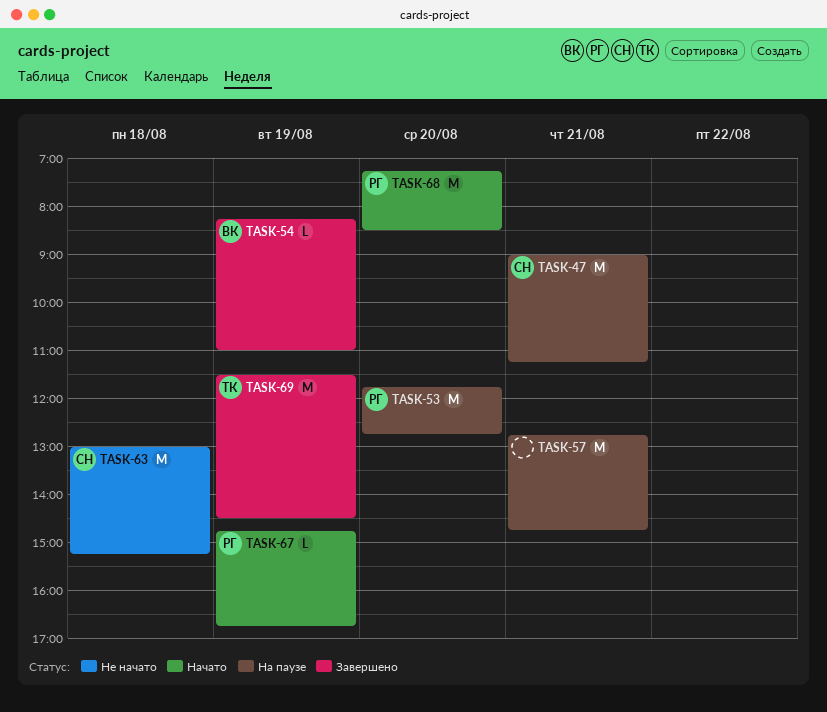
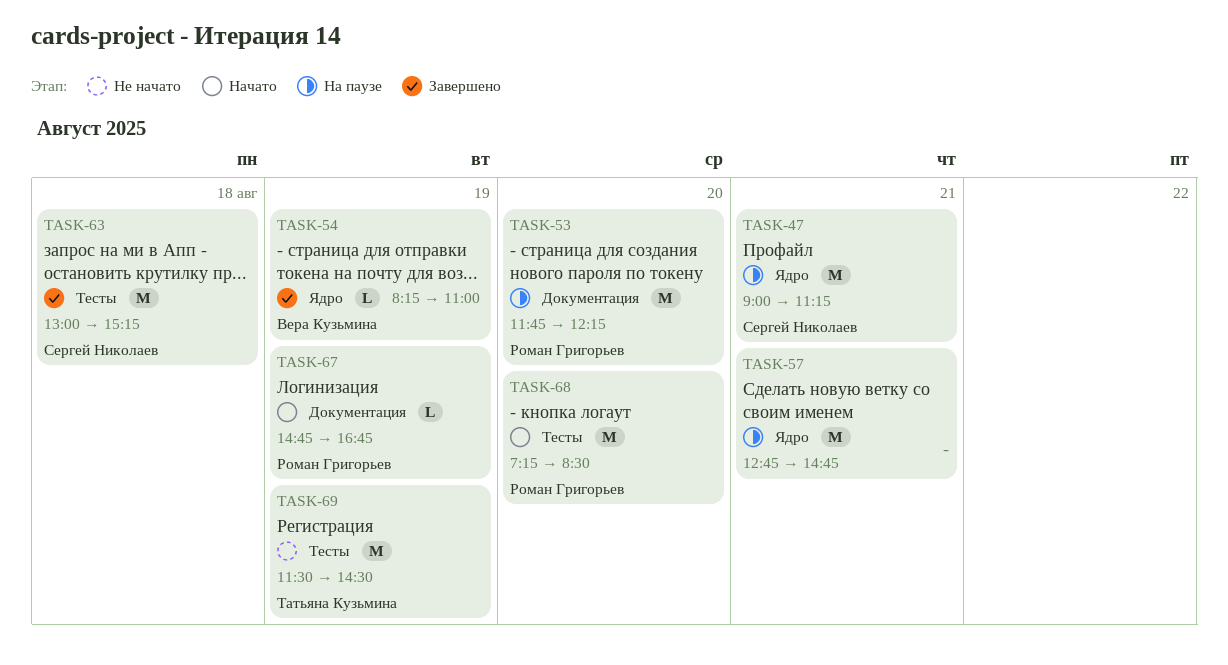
TASK-53, ends: 12:45 -> 12:15
TASK-63, status: Не начато -> Завершено
TASK-69, status: Завершено -> Не начато

